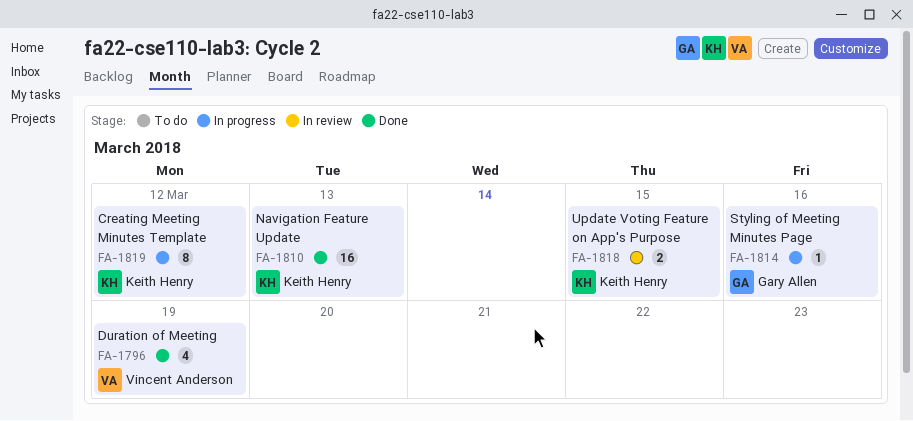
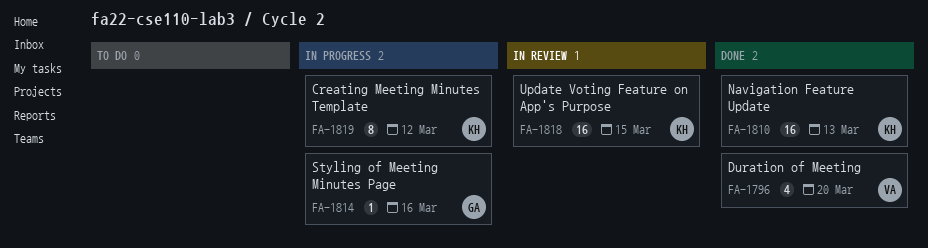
FA-1796, due: Mar 19 -> Mar 20
FA-1818, estimate: 2 -> 16

